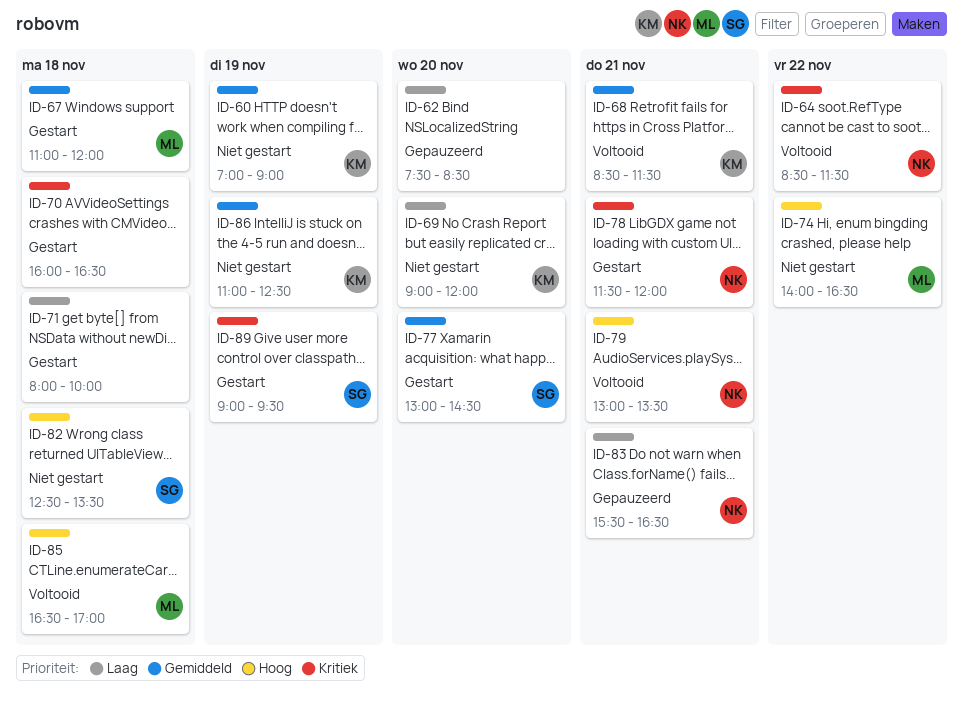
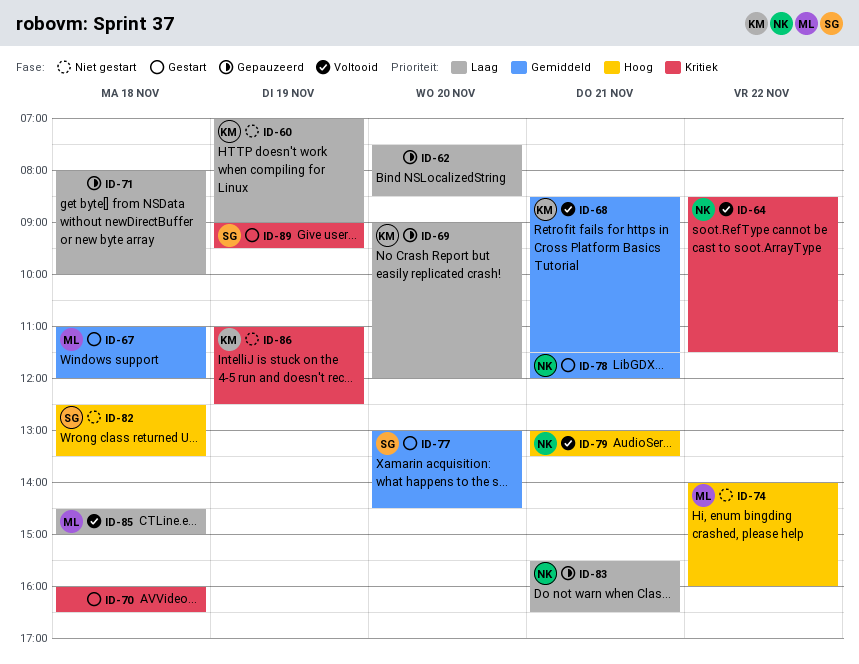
ID-60, priority: Gemiddeld -> Laag
ID-69, status: Niet gestart -> Gepauzeerd
ID-71, status: Gestart -> Gepauzeerd
ID-74, ends: 16:30 -> 16:00
ID-78, priority: Kritiek -> Gemiddeld
ID-85, priority: Hoog -> Laag
ID-85, begins: 16:30 -> 14:30
ID-85, ends: 17:00 -> 15:00
ID-86, priority: Gemiddeld -> Kritiek

